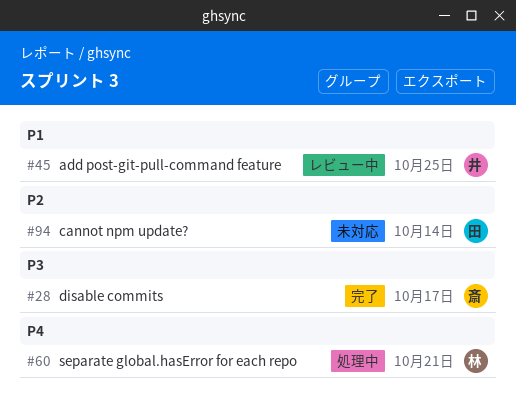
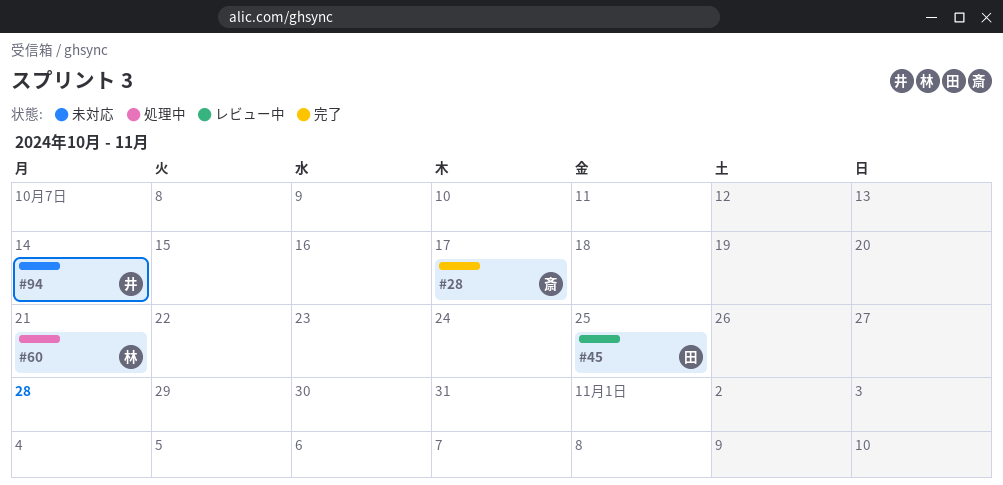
#45, owner: 井 -> 田
#94, owner: 田 -> 井

